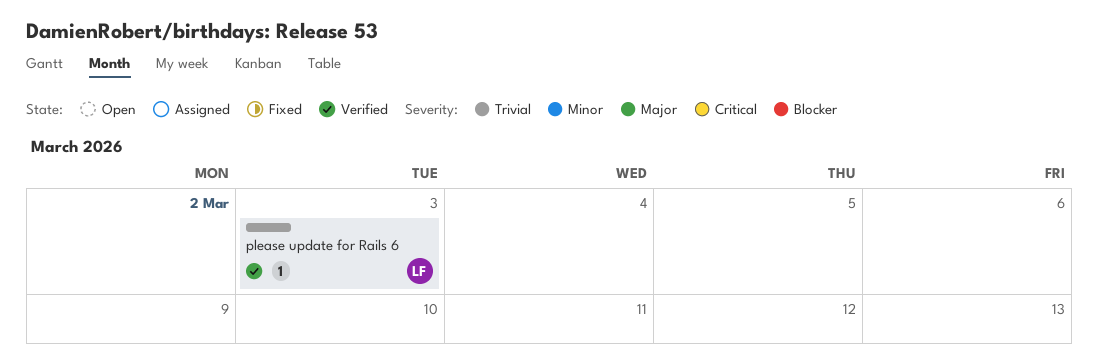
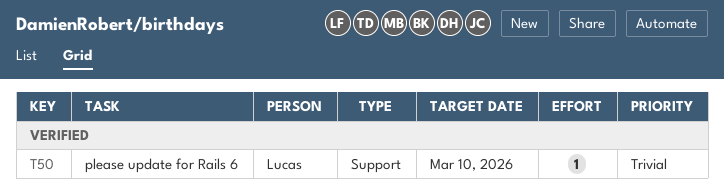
please update for Rails 6, due: Mar 3 -> Mar 10

